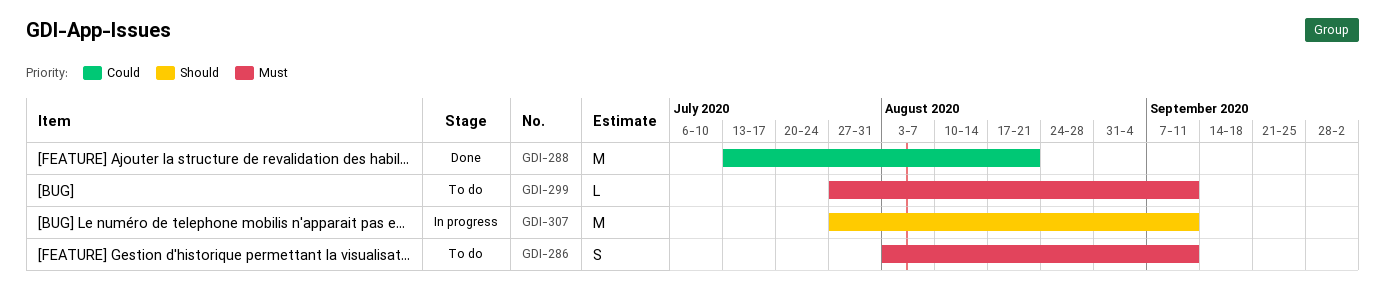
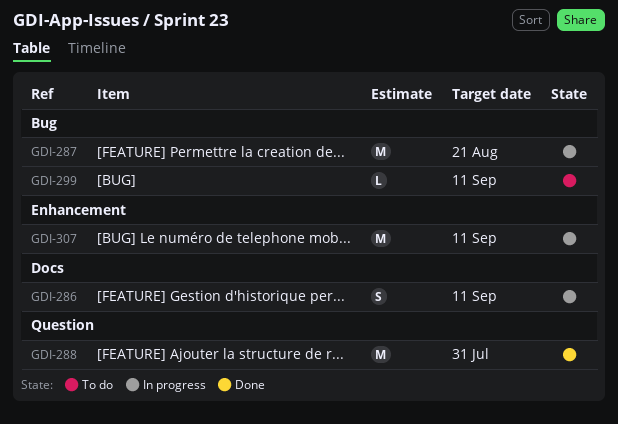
GDI-286, status: To do -> In progress
GDI-287: none -> present
GDI-288, due: Aug 21 -> Jul 31

